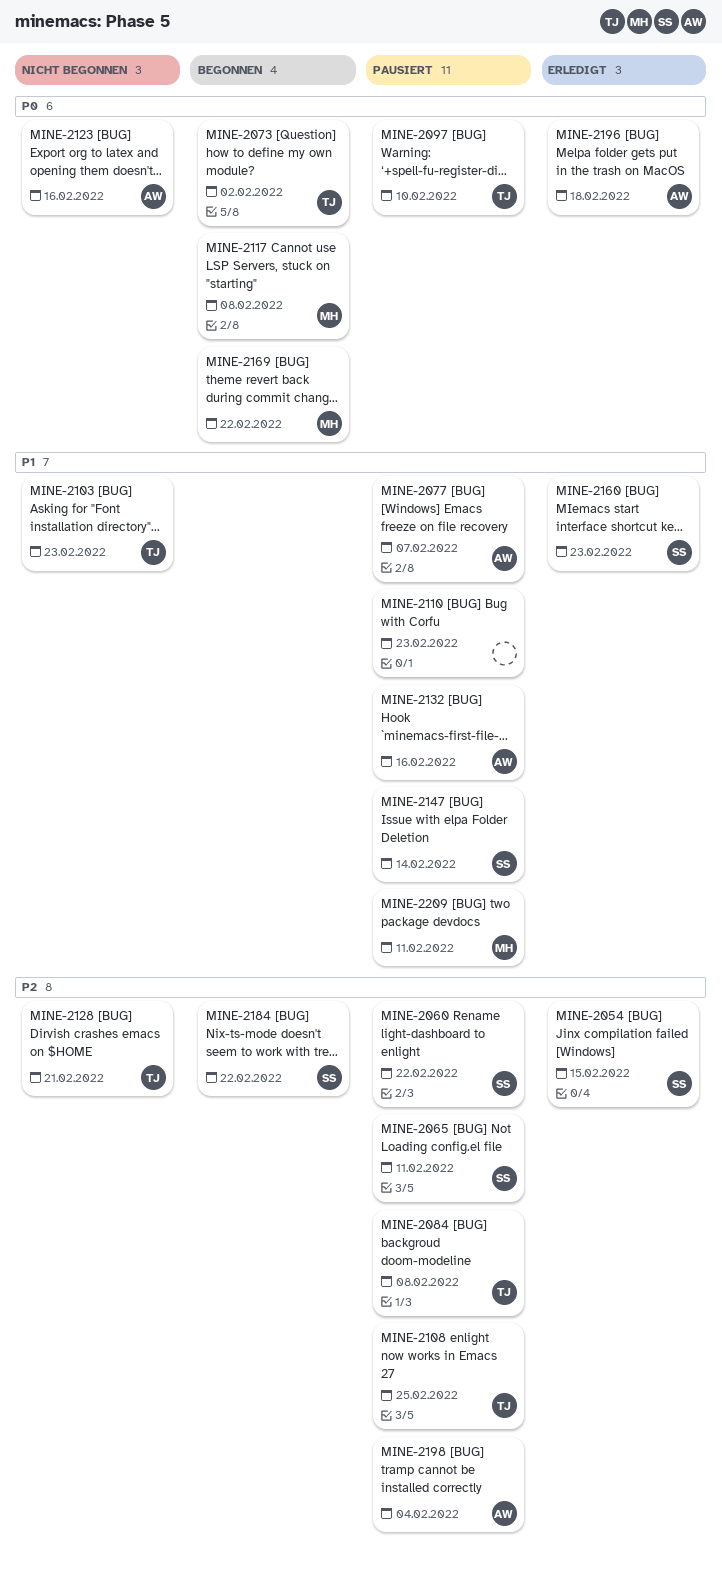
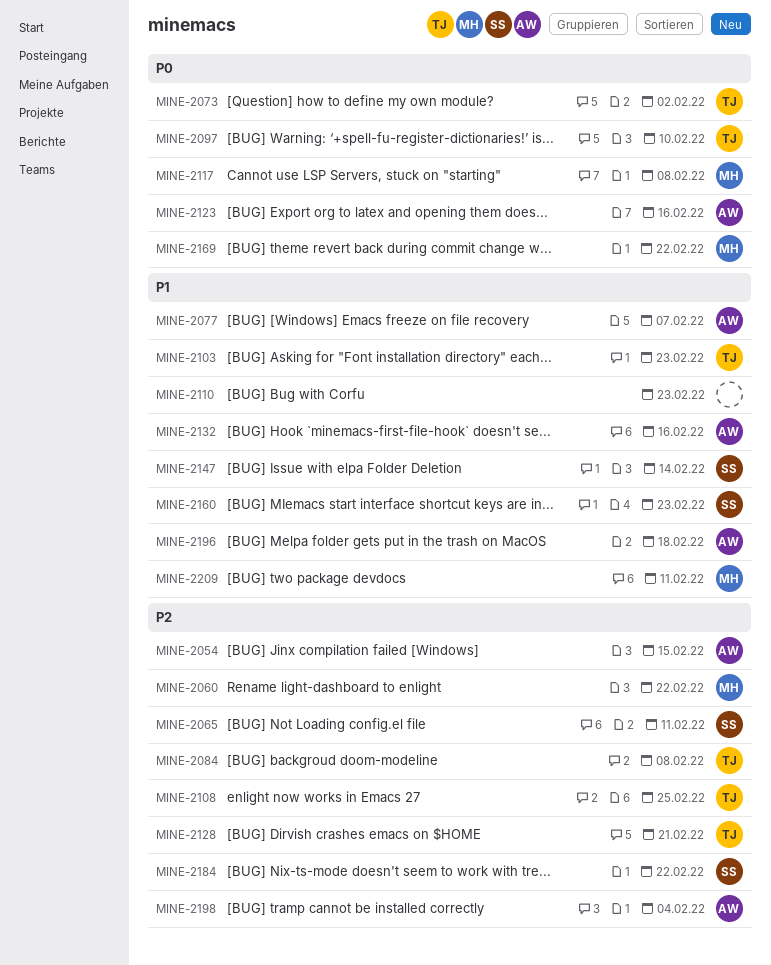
MINE-2054, owner: SS -> AW
MINE-2060, owner: SS -> MH
MINE-2196, priority: P0 -> P1

